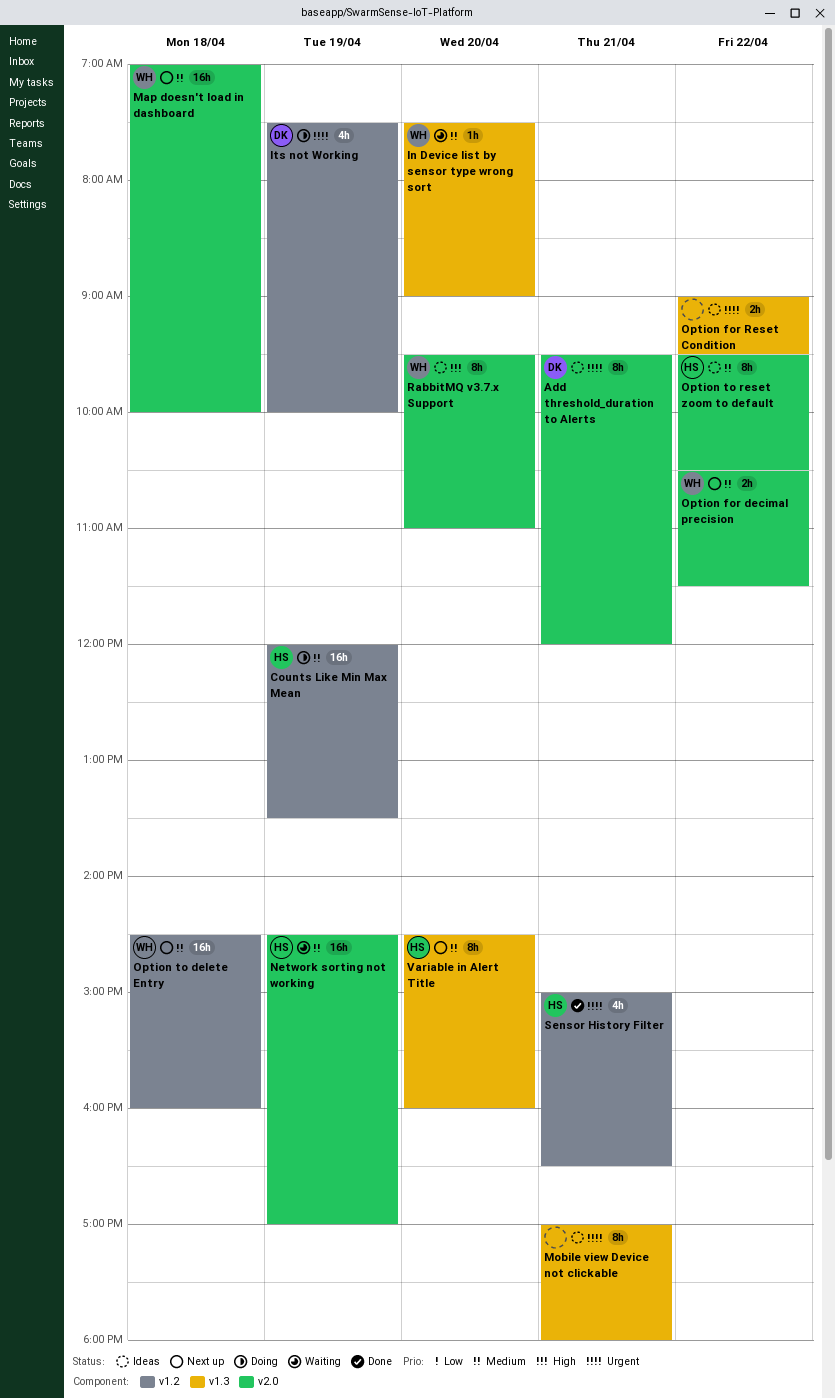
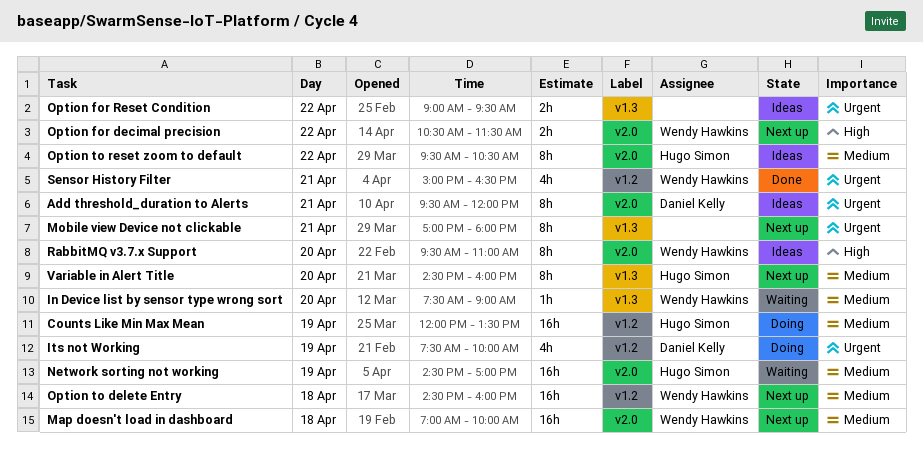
Mobile view Device not clickable, status: Ideas -> Next up
Option for decimal precision, priority: Medium -> High
Sensor History Filter, owner: Hugo Simon -> Wendy Hawkins

